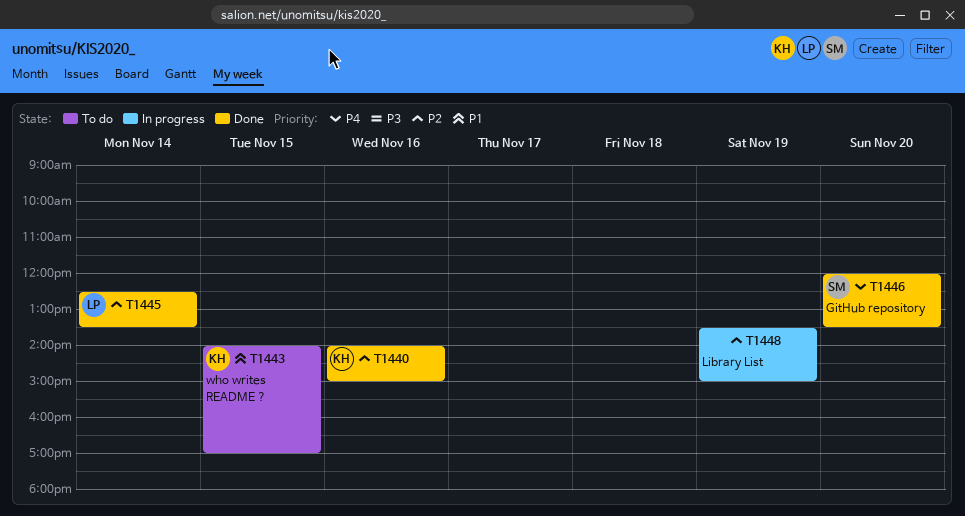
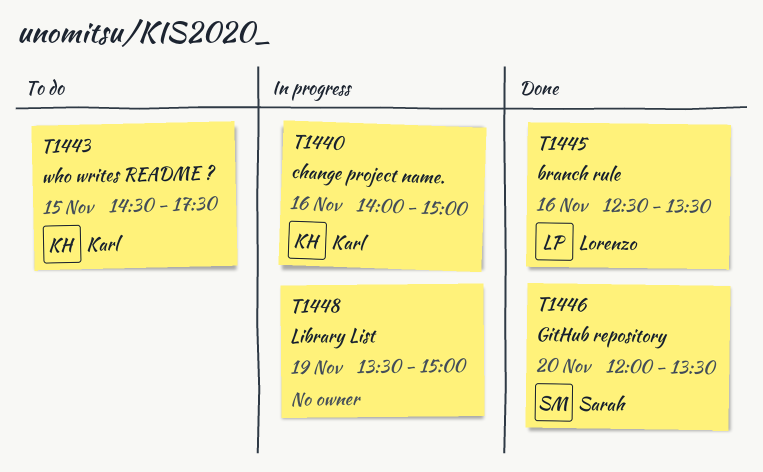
T1440, status: Done -> In progress
T1443, begins: 14:00 -> 14:30
T1443, ends: 17:00 -> 17:30
T1445, day: Nov 14 -> Nov 16

